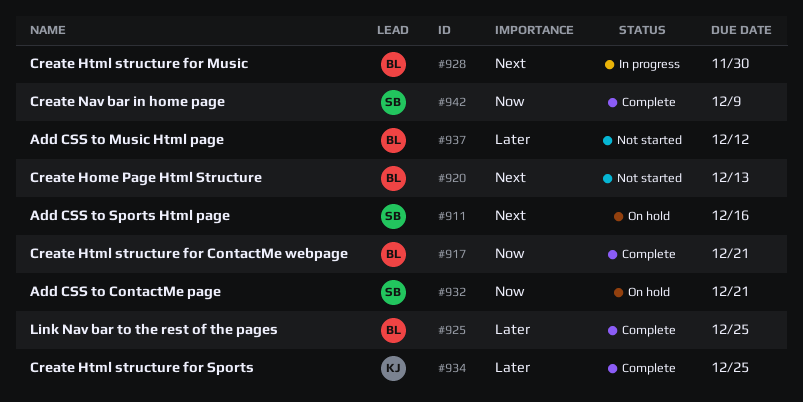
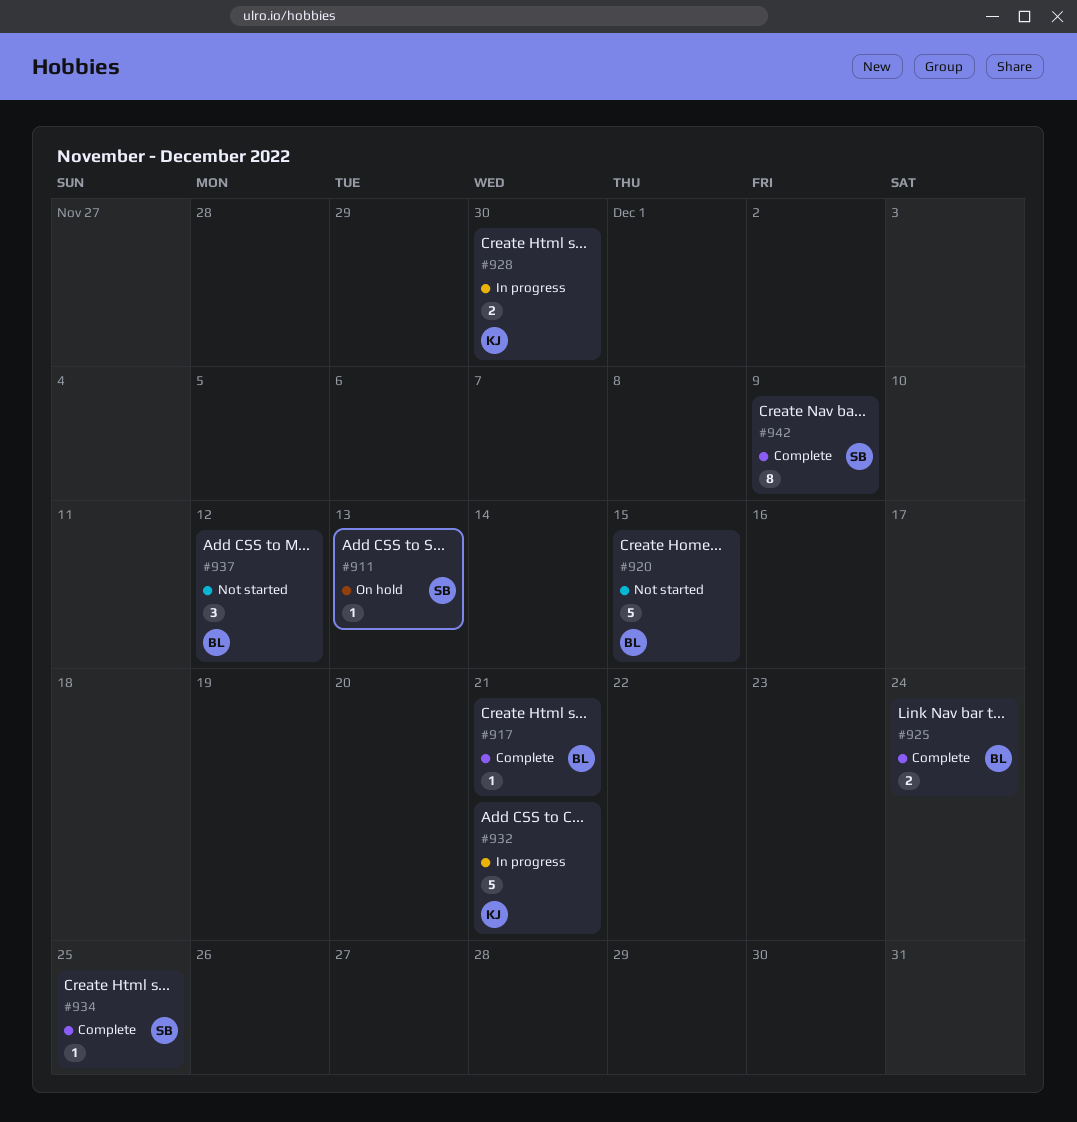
#911, due: Dec 16 -> Dec 13
#920, due: Dec 13 -> Dec 15
#925, due: Dec 25 -> Dec 24
#928, owner: BL -> KJ
#932, status: On hold -> In progress
#932, owner: SB -> KJ
#934, owner: KJ -> SB

